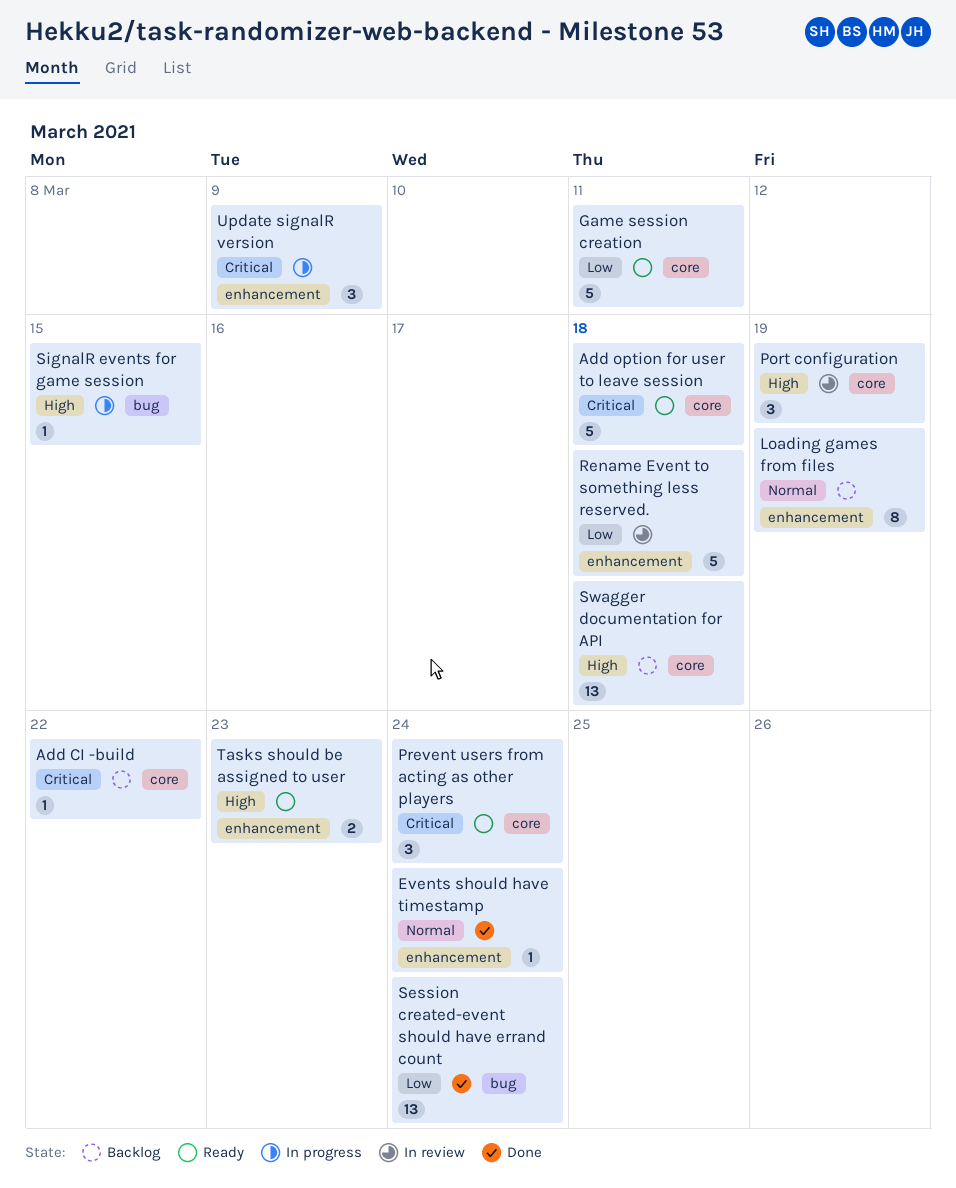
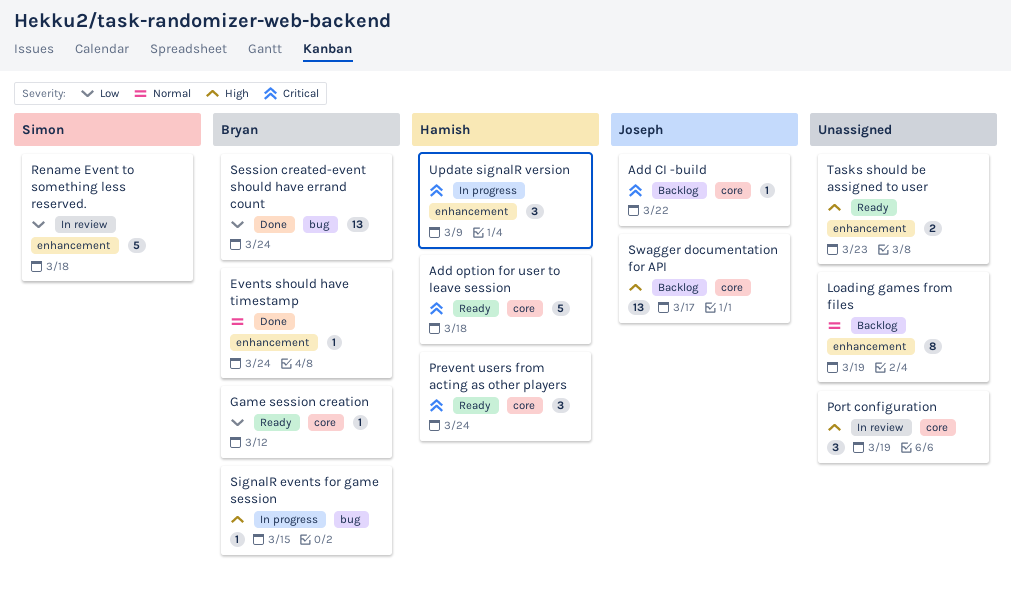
Game session creation, estimate: 5 -> 1
Game session creation, due: Mar 11 -> Mar 12
Swagger documentation for API, due: Mar 18 -> Mar 17

